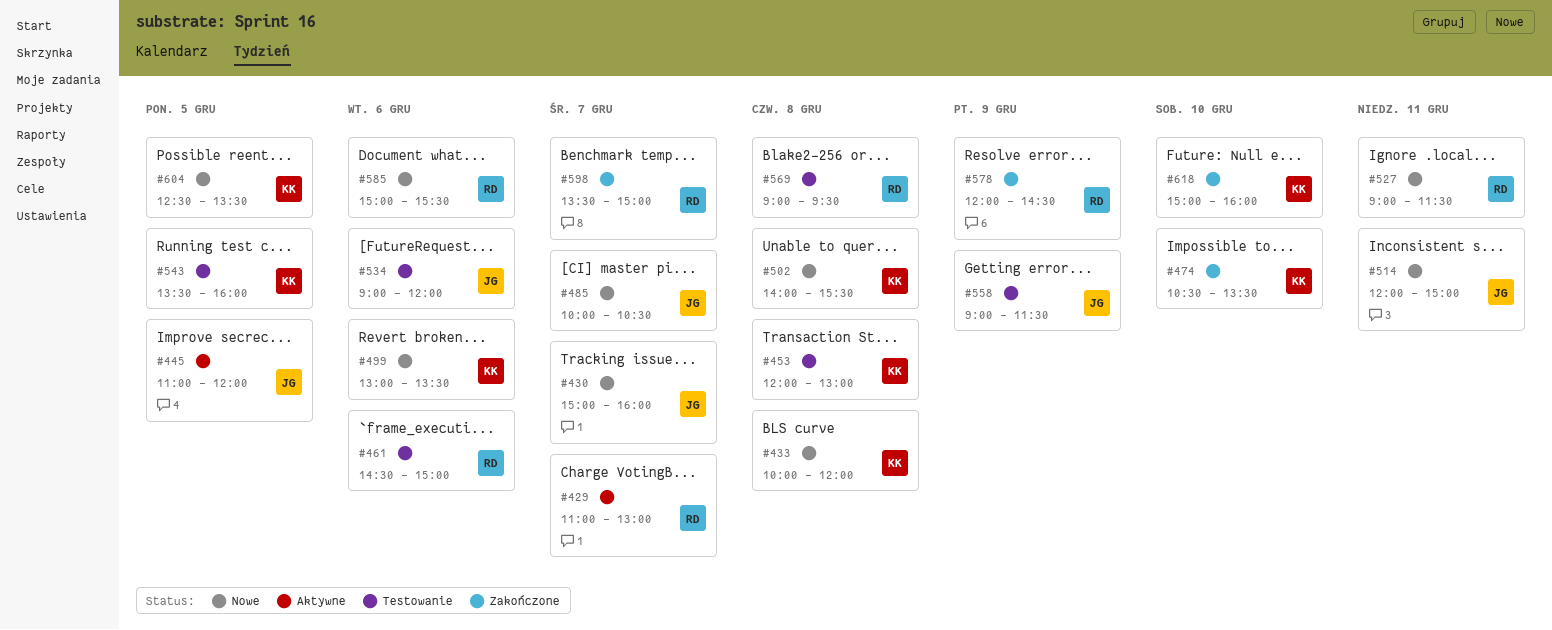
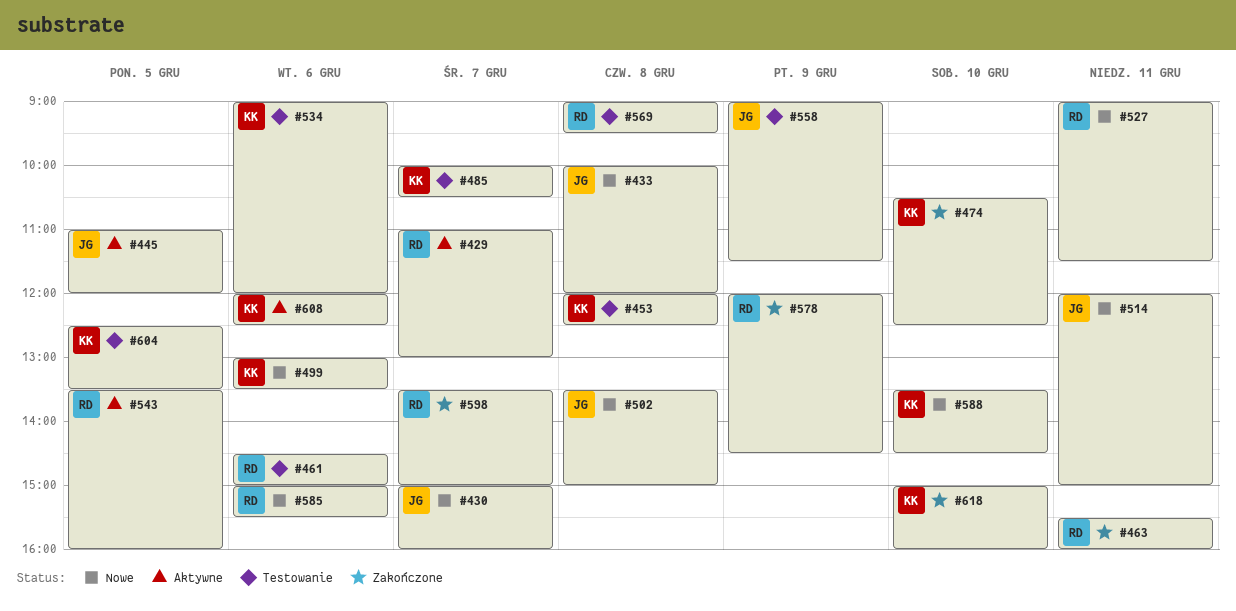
#433, owner: KK -> JG
#453, ends: 13:00 -> 12:30
#463: none -> present
#474, ends: 13:30 -> 12:30
#485, status: Nowe -> Testowanie
#485, owner: JG -> KK
#502, owner: KK -> JG
#502, begins: 14:00 -> 13:30
#502, ends: 15:30 -> 15:00
#534, owner: JG -> KK
#543, status: Testowanie -> Aktywne
#543, owner: KK -> RD
#588: none -> present
#604, status: Nowe -> Testowanie
#608: none -> present

